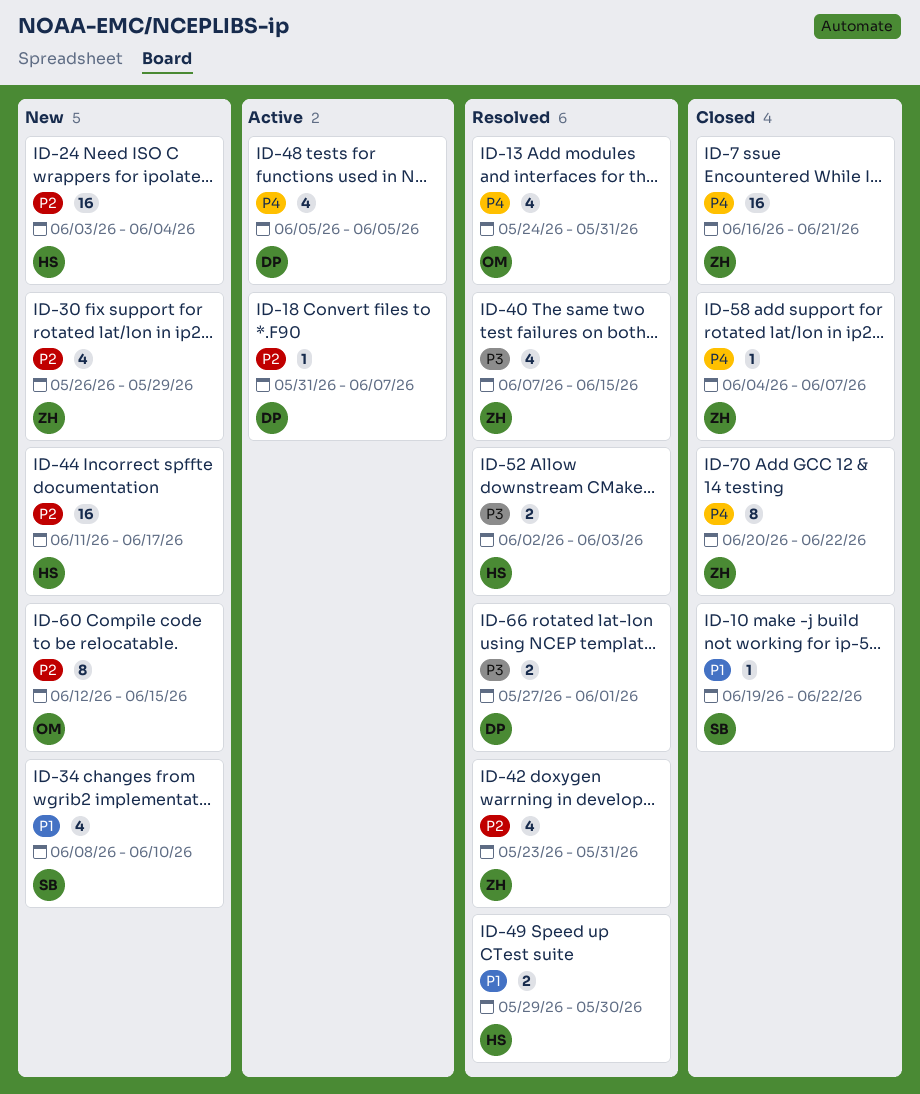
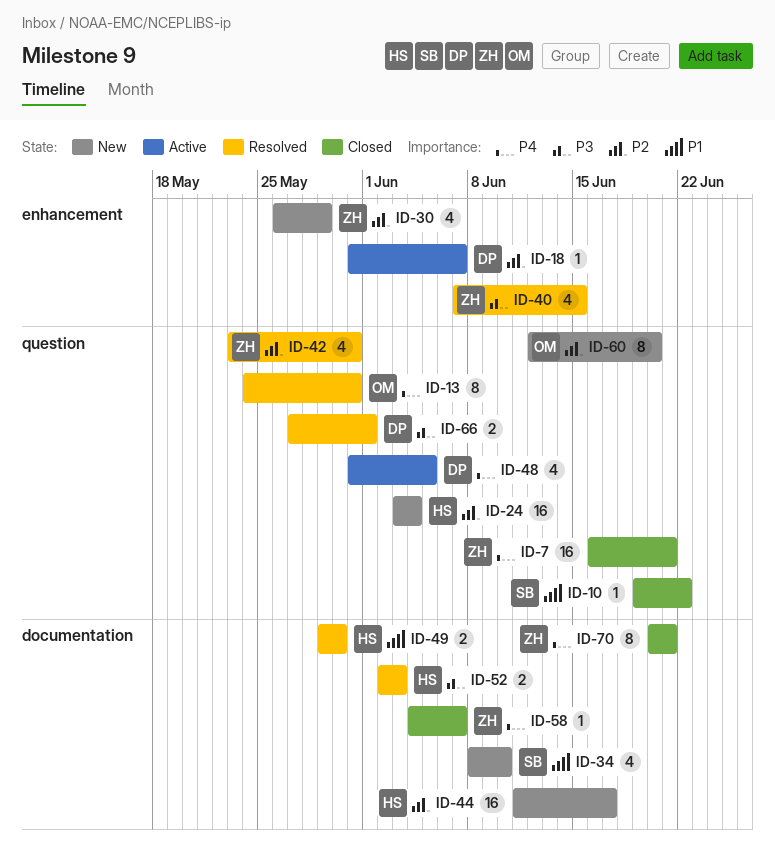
ID-13, estimate: 4 -> 8
ID-48, start: Jun 5 -> May 31
ID-60, due: Jun 15 -> Jun 20
ID-70, due: Jun 22 -> Jun 21

